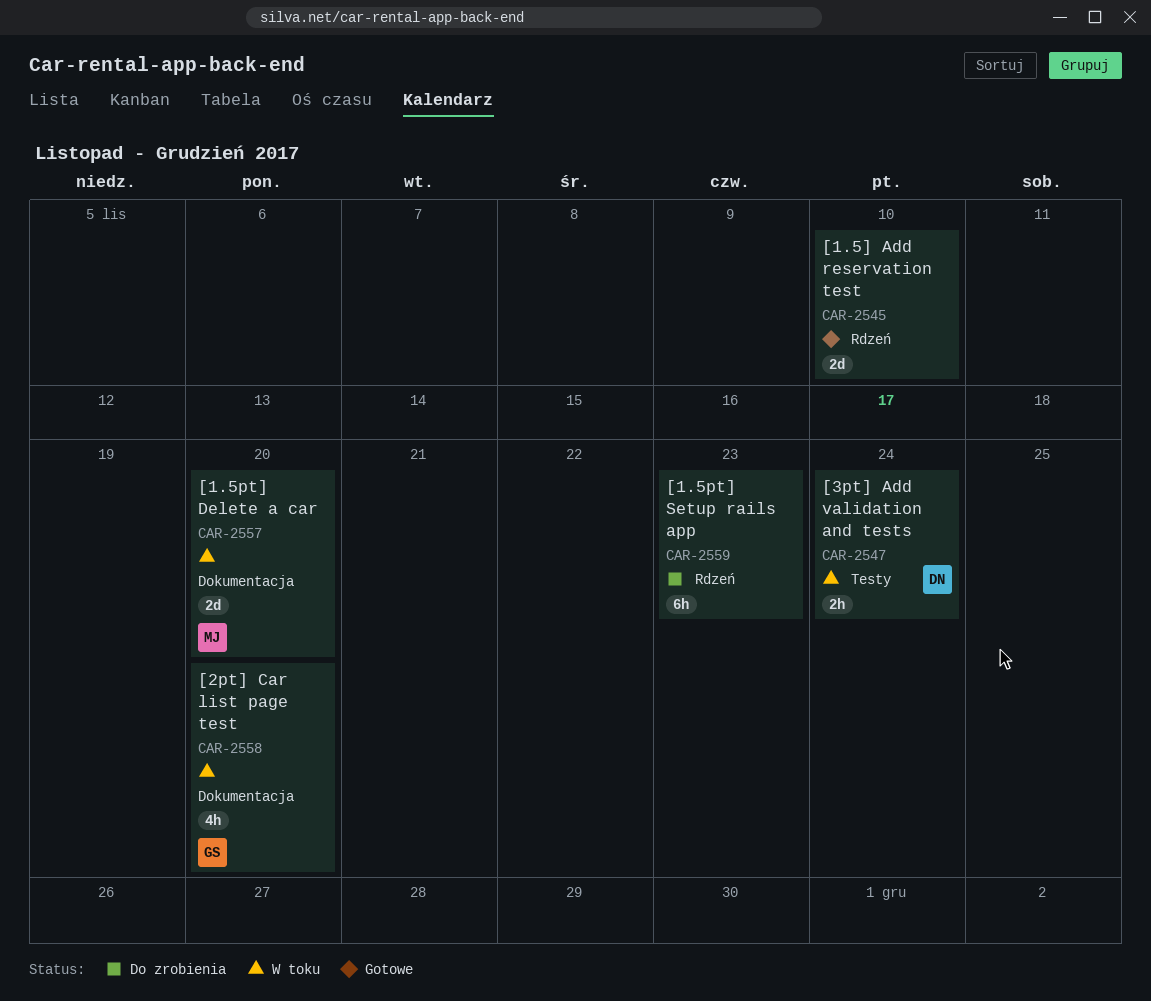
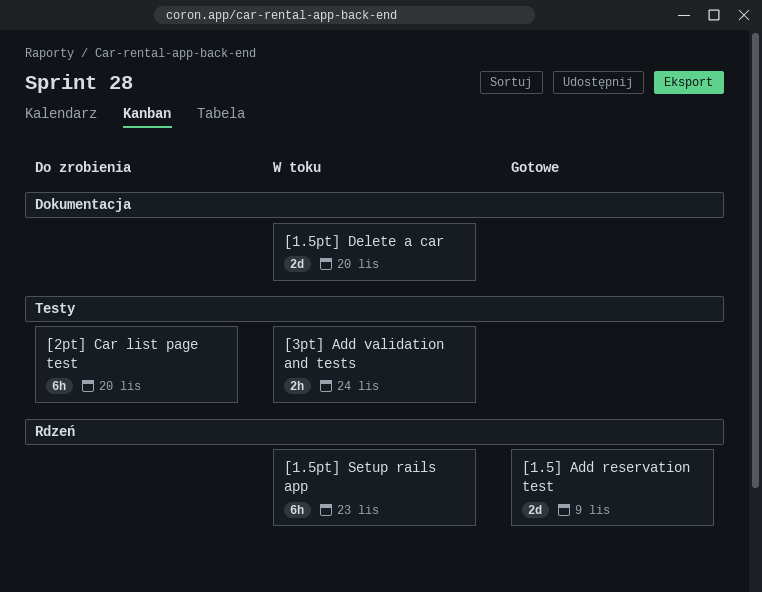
[1.5] Add reservation test, due: Nov 10 -> Nov 9
[1.5pt] Setup rails app, status: Do zrobienia -> W toku
[2pt] Car list page test, status: W toku -> Do zrobienia
[2pt] Car list page test, label: Dokumentacja -> Testy
[2pt] Car list page test, estimate: 4h -> 6h

